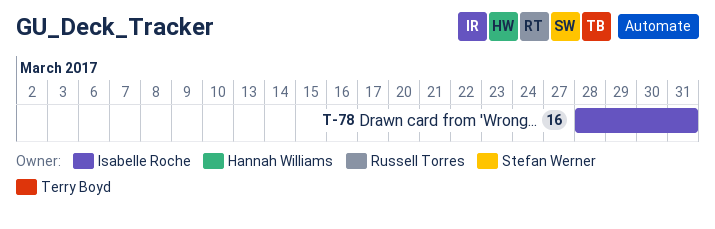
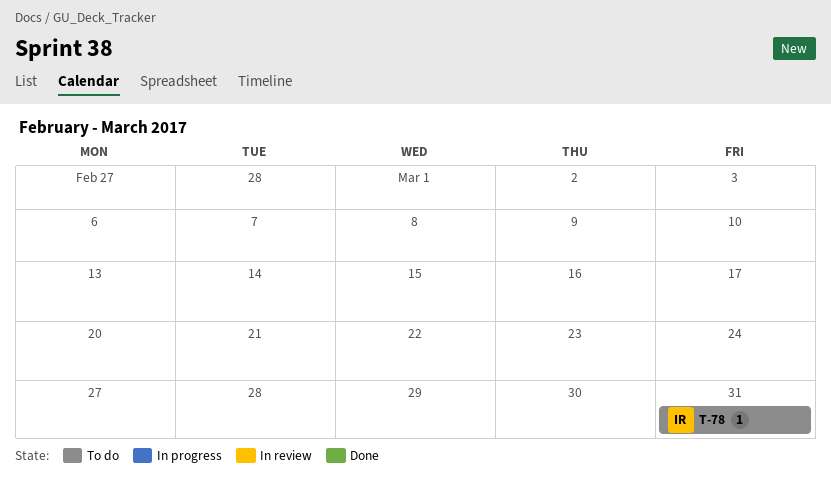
T-78, estimate: 16 -> 1
T-78, start: Mar 28 -> Mar 31

